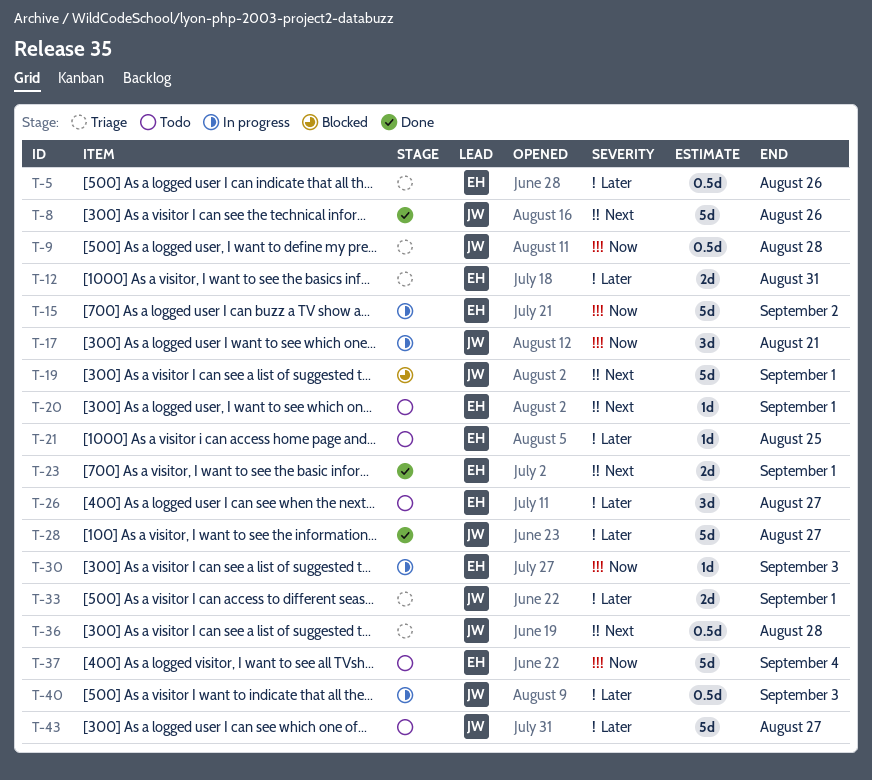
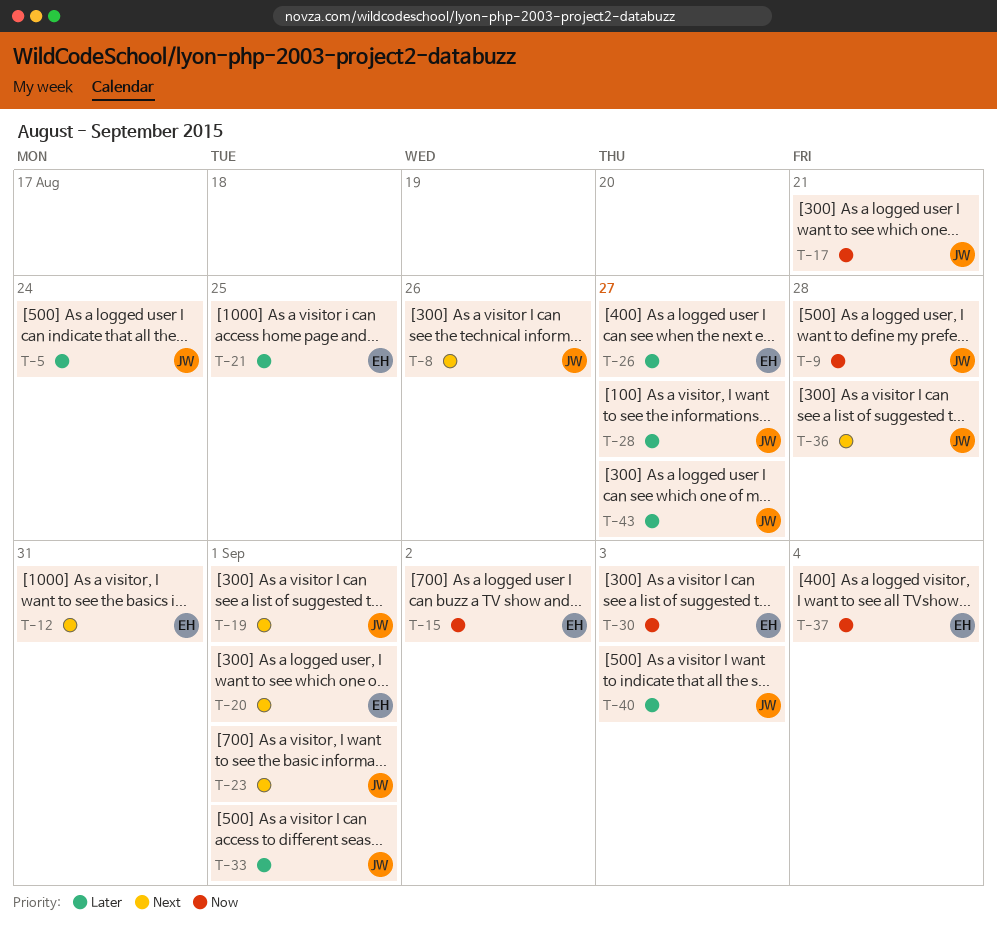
T-5, owner: EH -> JW
T-5, due: Aug 26 -> Aug 24
T-12, priority: Later -> Next
T-23, owner: EH -> JW

